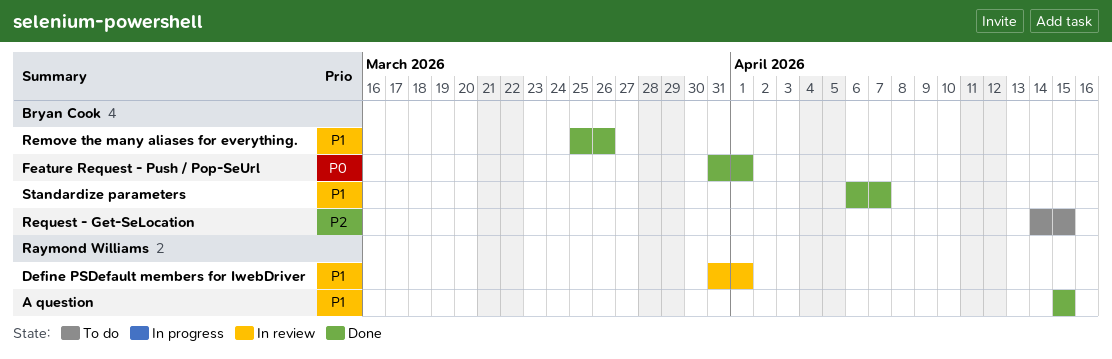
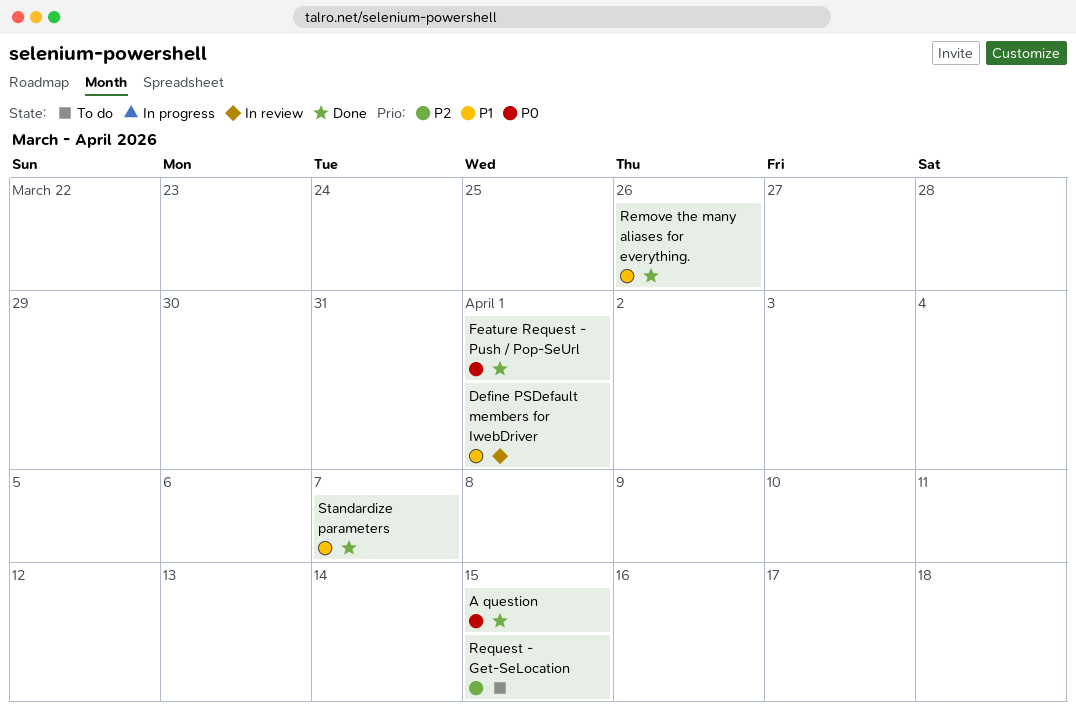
A question, priority: P1 -> P0

